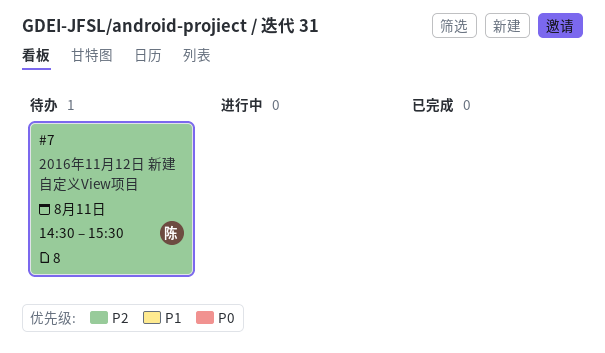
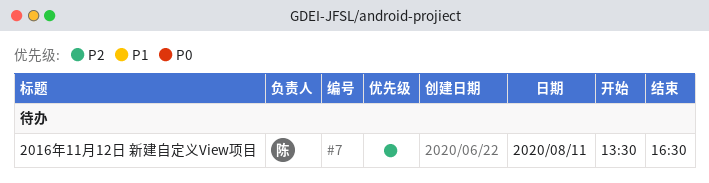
#7, begins: 14:30 -> 13:30
#7, ends: 15:30 -> 16:30

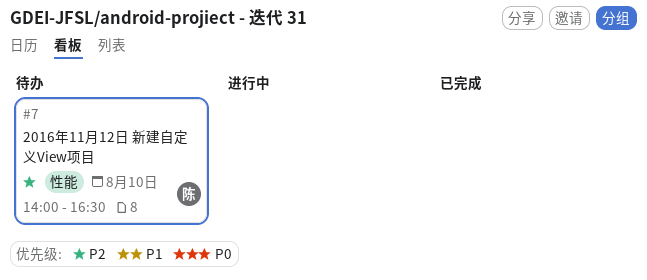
#7, day: Aug 11 -> Aug 10
#7, begins: 13:30 -> 14:00

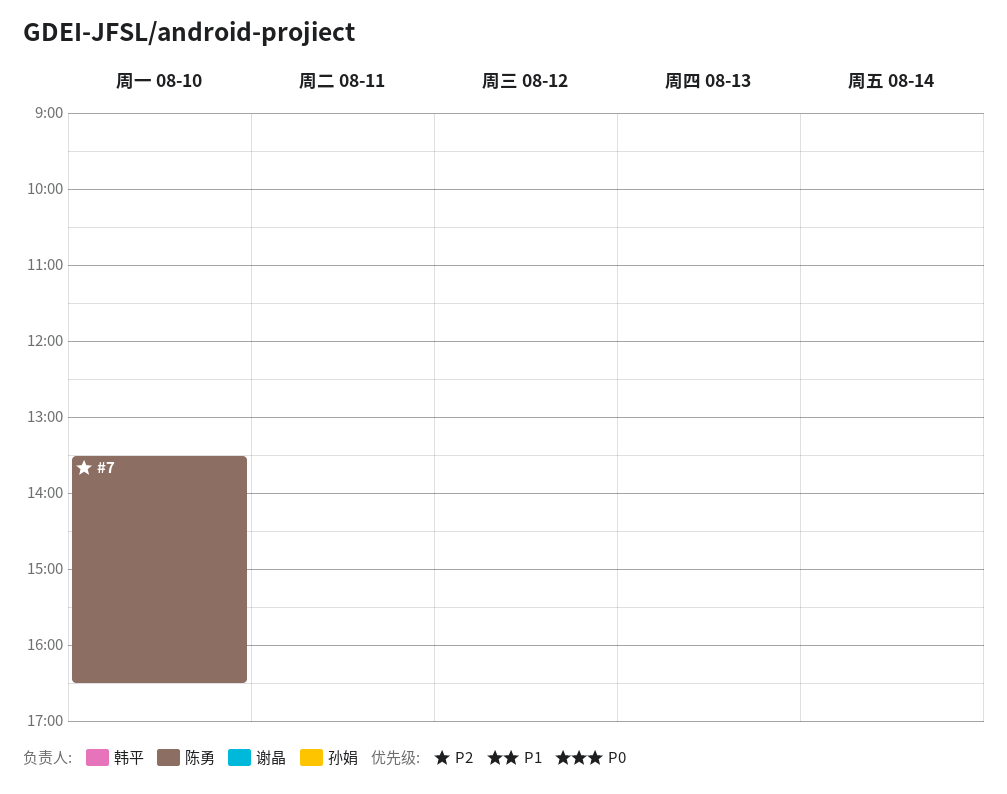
#7, begins: 14:00 -> 13:30

